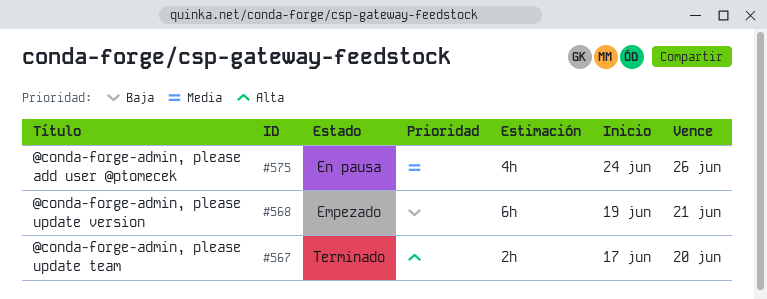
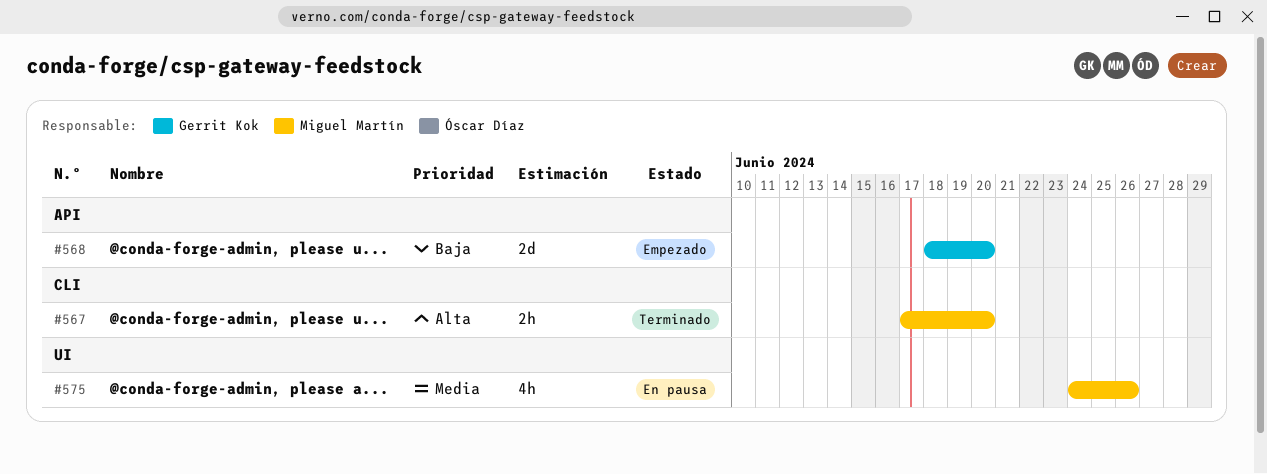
#568, estimate: 6h -> 2d
#568, start: Jun 19 -> Jun 18
#568, due: Jun 21 -> Jun 20

